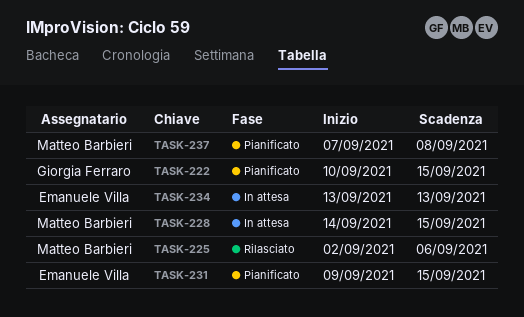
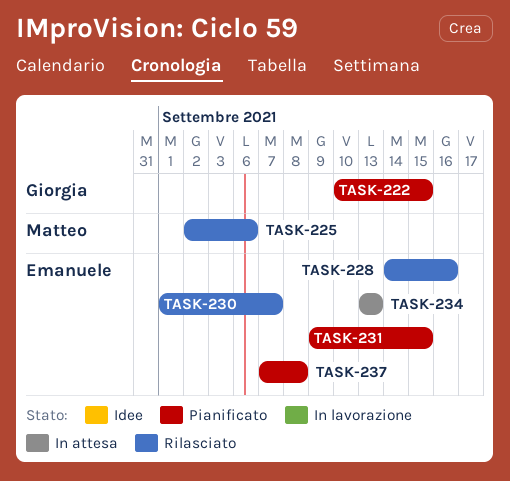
TASK-228, status: In attesa -> Rilasciato
TASK-228, owner: Matteo Barbieri -> Emanuele Villa
TASK-228, due: Sep 15 -> Sep 16
TASK-230: none -> present
TASK-237, owner: Matteo Barbieri -> Emanuele Villa

